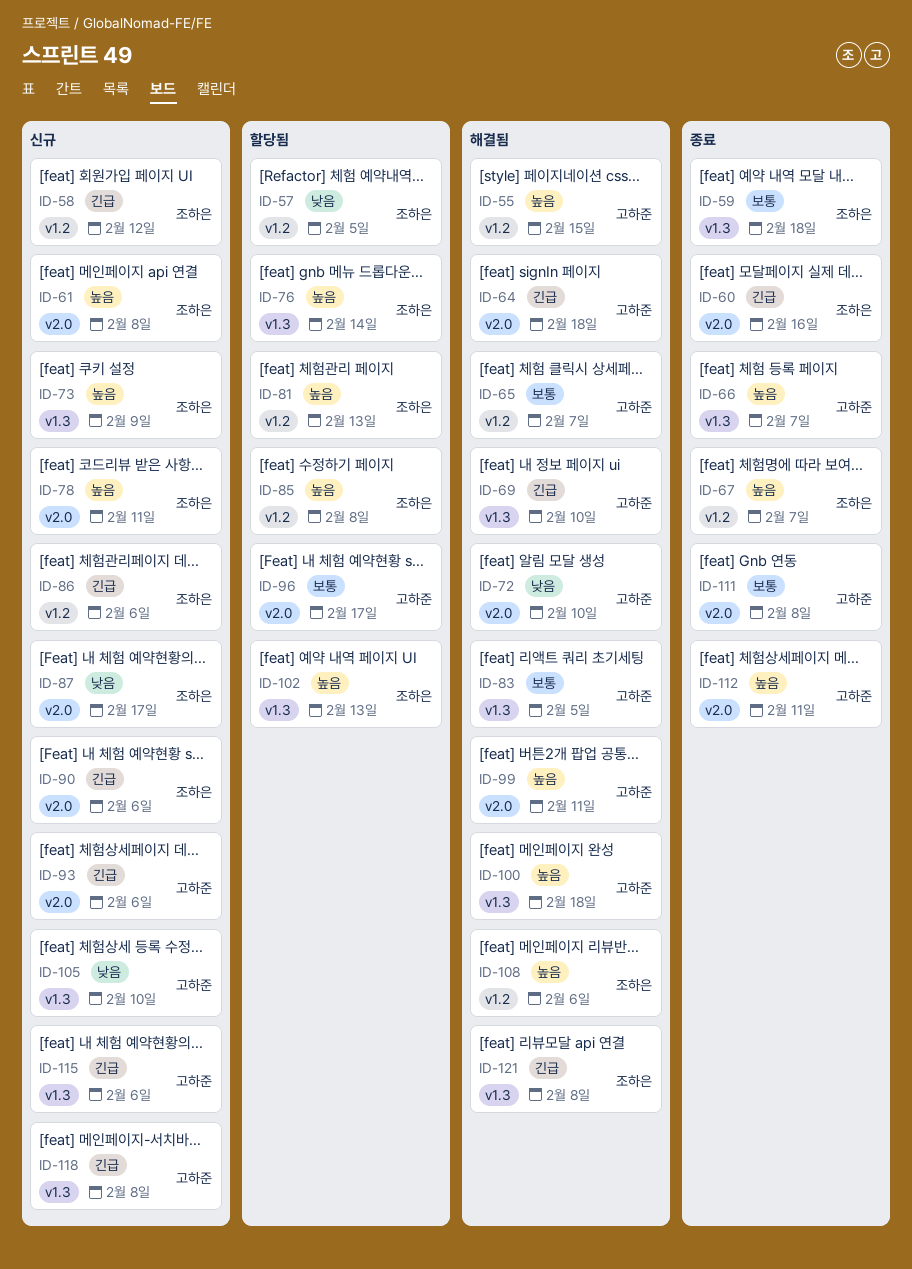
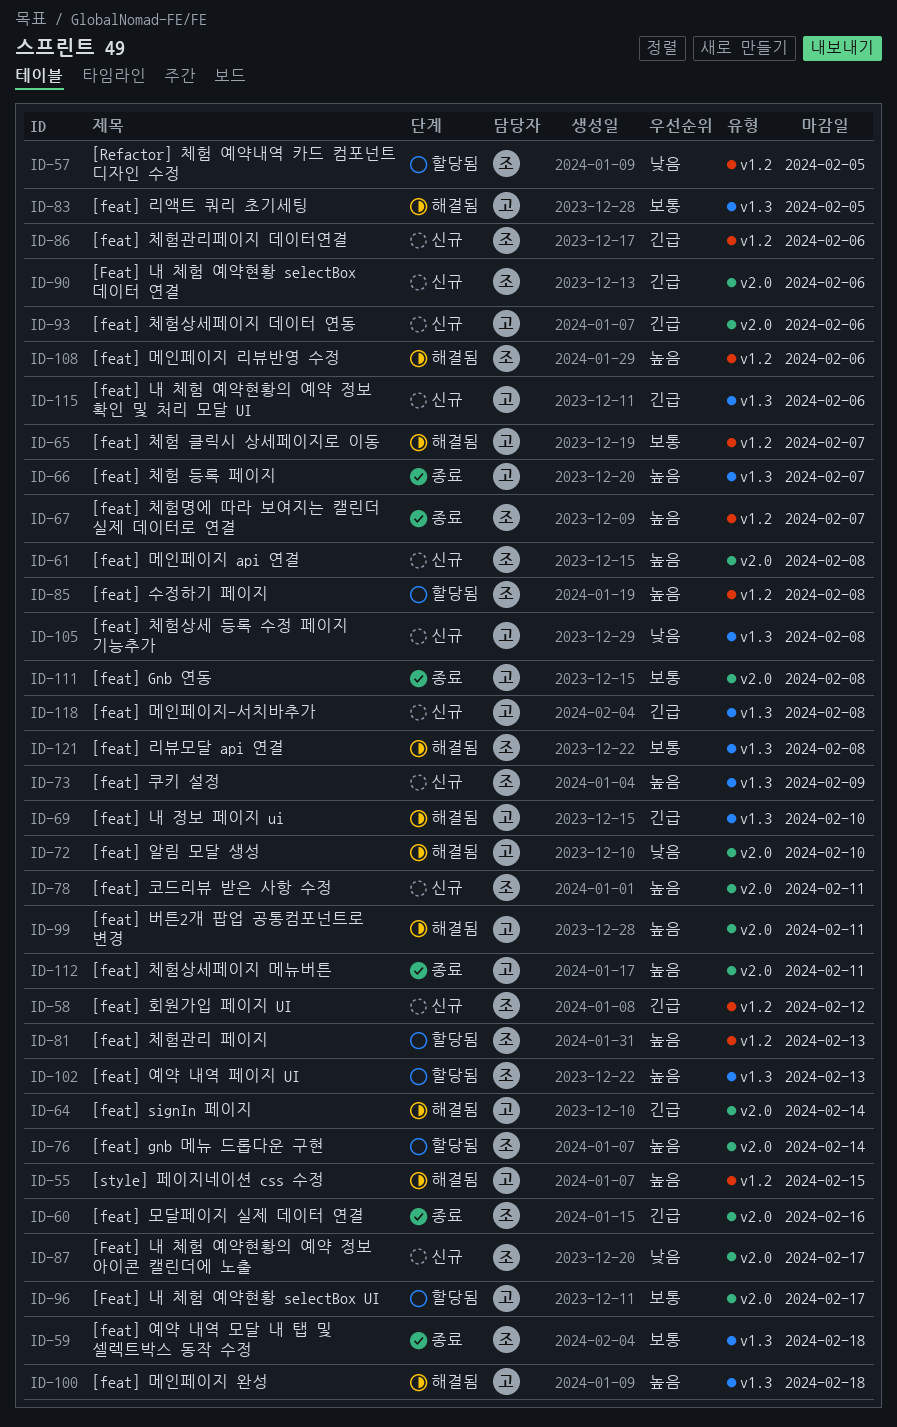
ID-64, due: Feb 18 -> Feb 14
ID-76, label: v1.3 -> v2.0
ID-105, due: Feb 10 -> Feb 8
ID-121, priority: 긴급 -> 보통

